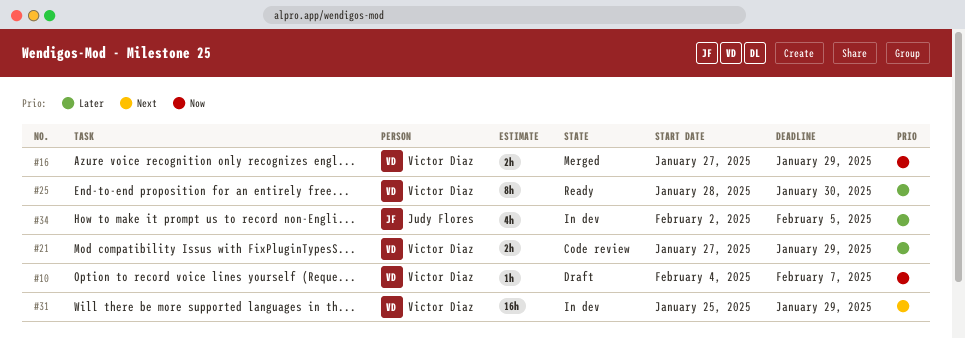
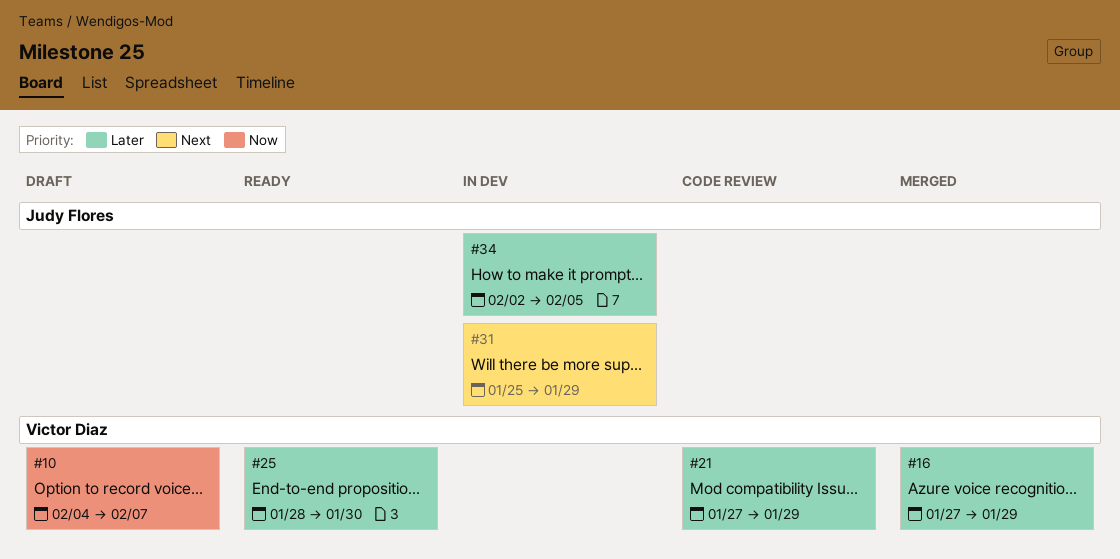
#16, priority: Now -> Later
#31, owner: Victor Diaz -> Judy Flores

